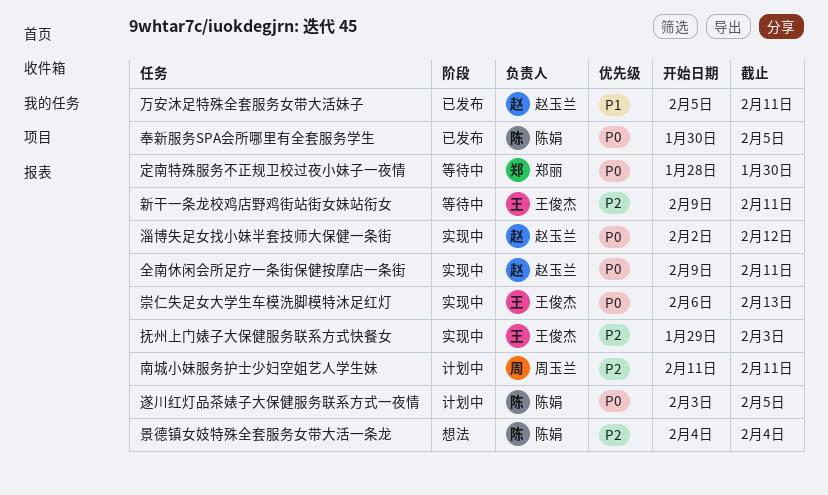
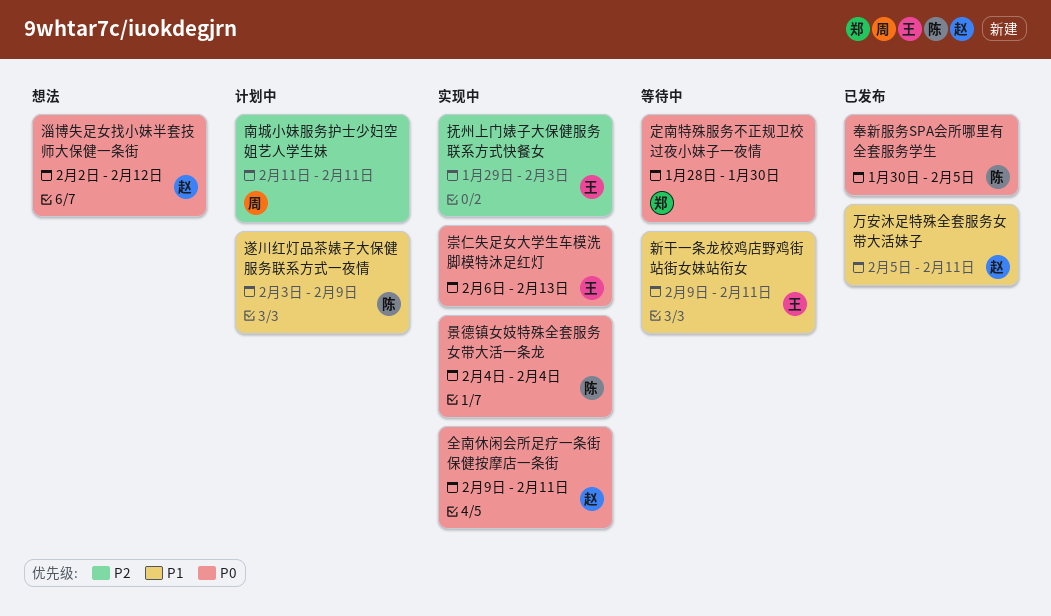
新干一条龙校鸡店野鸡街站街女妹站衔女, priority: P2 -> P1
景德镇女妓特殊全套服务女带大活一条龙, status: 想法 -> 实现中
景德镇女妓特殊全套服务女带大活一条龙, priority: P2 -> P0
淄博失足女找小妹半套技师大保健一条街, status: 实现中 -> 想法
遂川红灯品茶婊子大保健服务联系方式一夜情, priority: P0 -> P1
遂川红灯品茶婊子大保健服务联系方式一夜情, due: Feb 5 -> Feb 9

